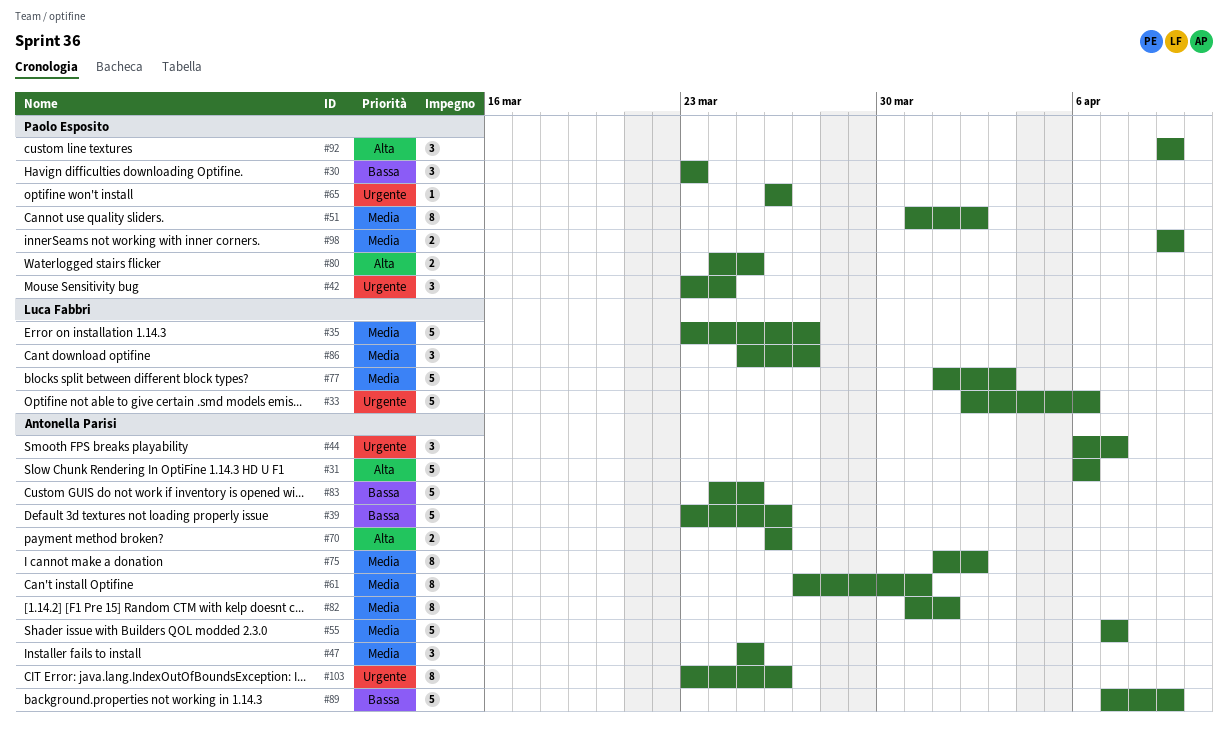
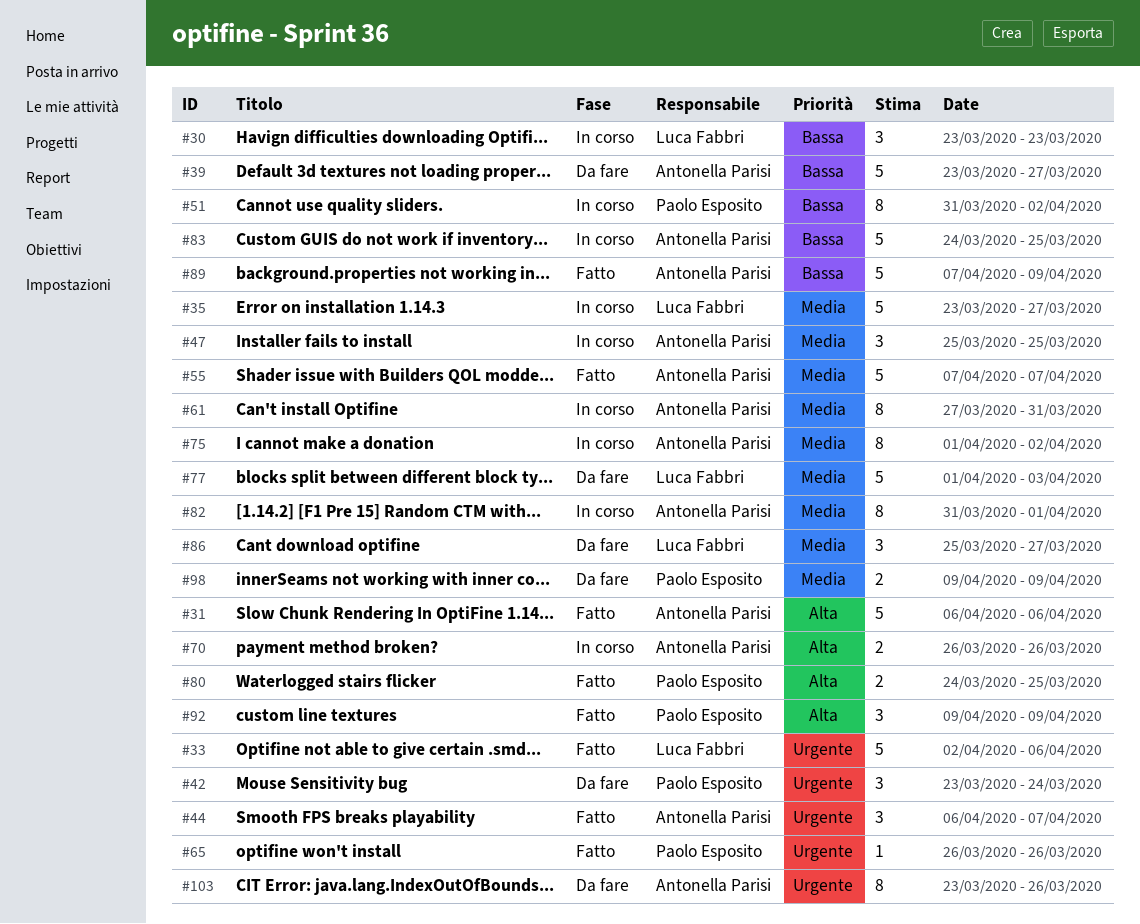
#30, owner: Paolo Esposito -> Luca Fabbri
#39, due: Mar 26 -> Mar 27
#51, priority: Media -> Bassa

